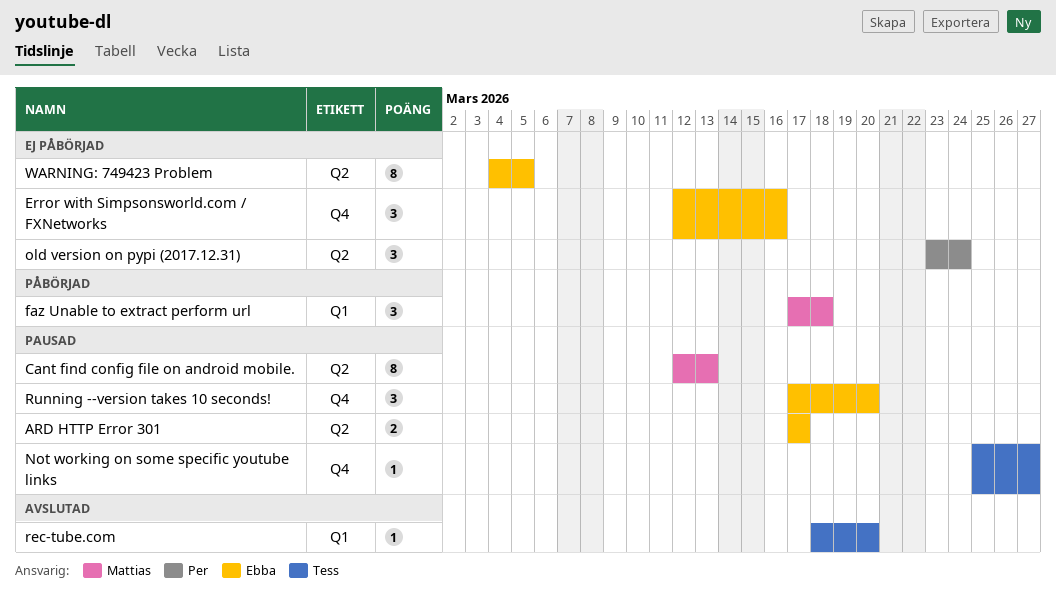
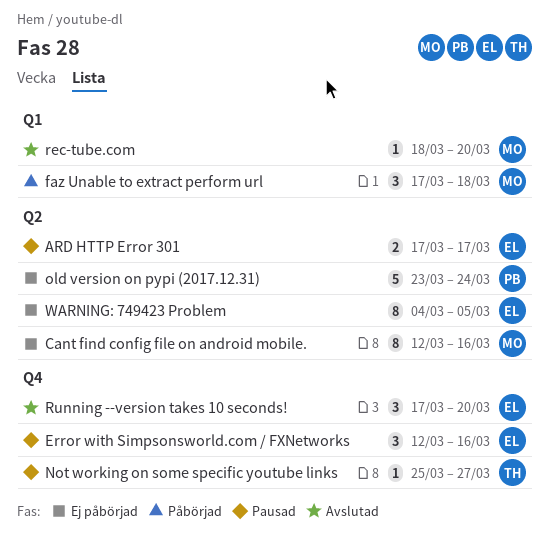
Cant find config file on android mobile., status: Pausad -> Ej påbörjad
Cant find config file on android mobile., due: Mar 13 -> Mar 16
Error with Simpsonsworld.com / FXNetworks, status: Ej påbörjad -> Pausad
old version on pypi (2017.12.31), estimate: 3 -> 5
rec-tube.com, owner: Tess -> Mattias
Running --version takes 10 seconds!, status: Pausad -> Avslutad

